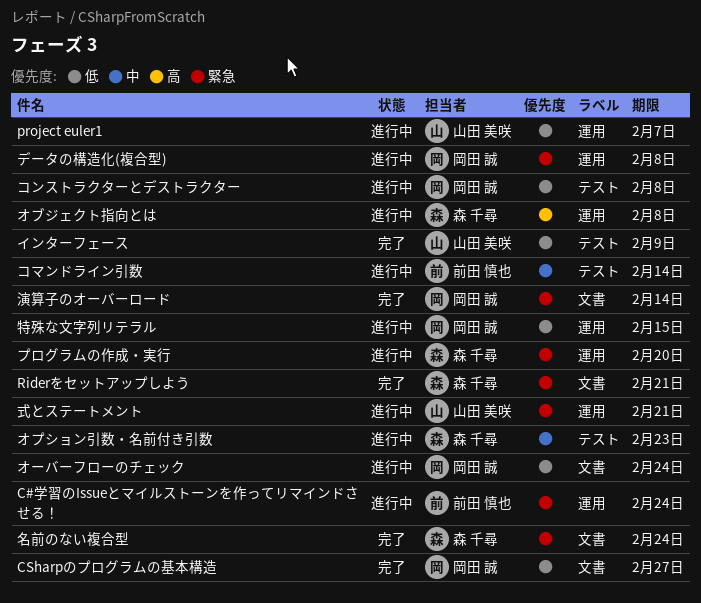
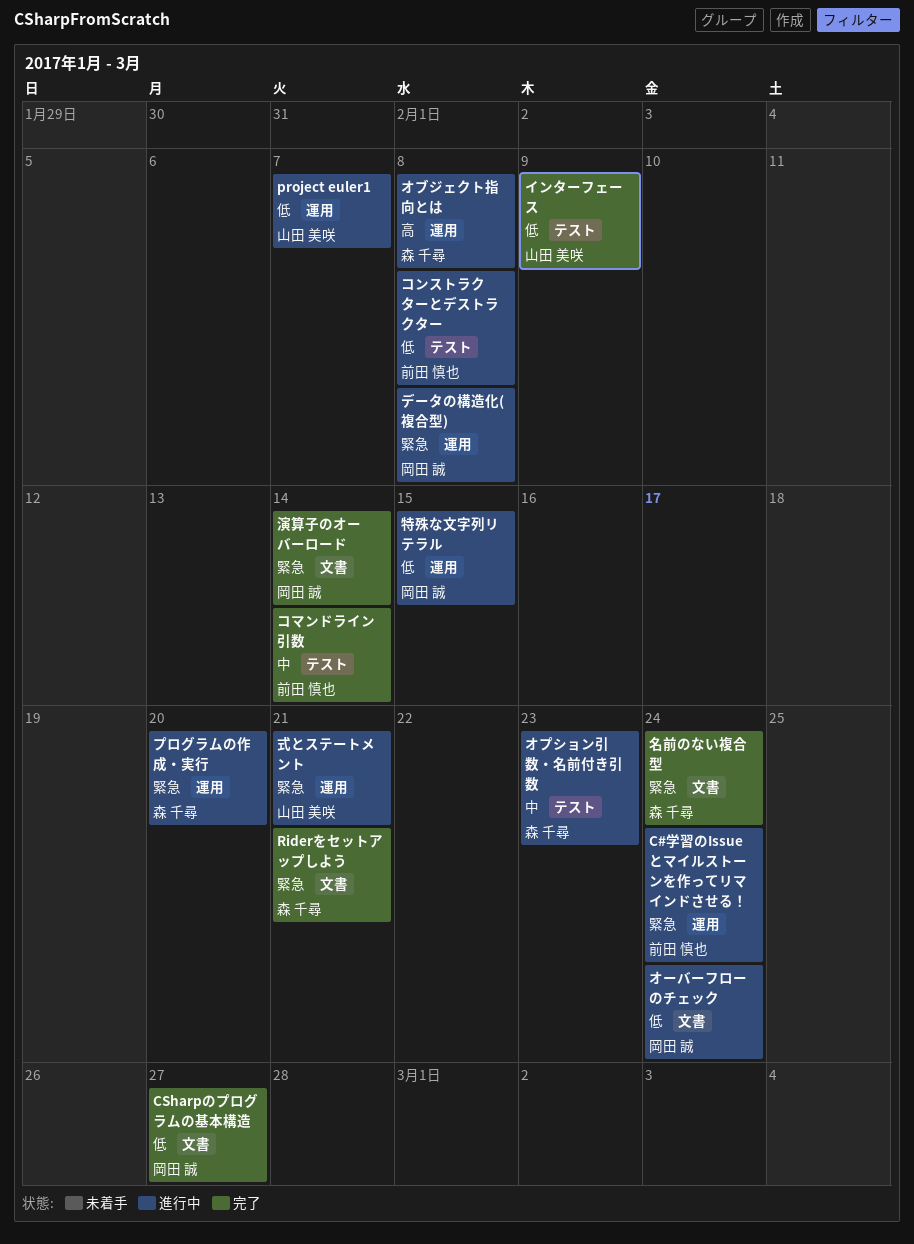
コマンドライン引数, status: 進行中 -> 完了
コンストラクターとデストラクター, owner: 岡田 誠 -> 前田 慎也

